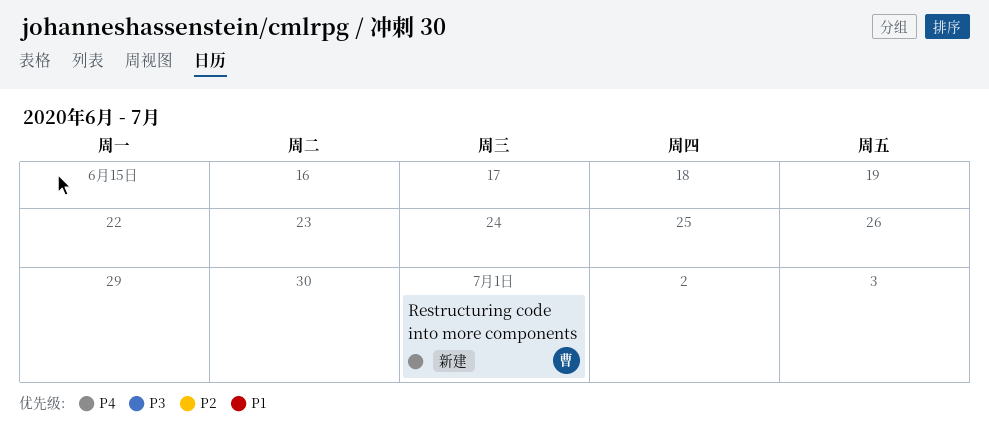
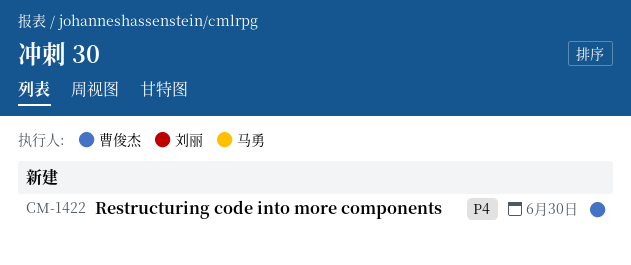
Restructuring code into more components, due: Jul 1 -> Jun 30

